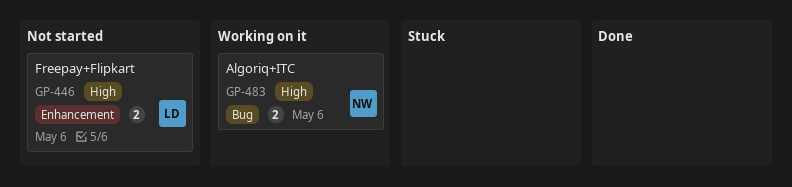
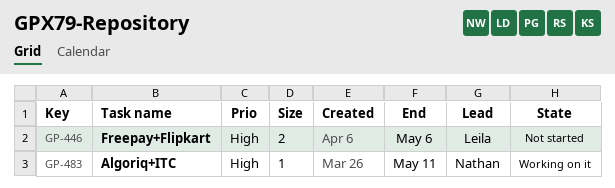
GP-483, estimate: 2 -> 1
GP-483, due: May 6 -> May 11

